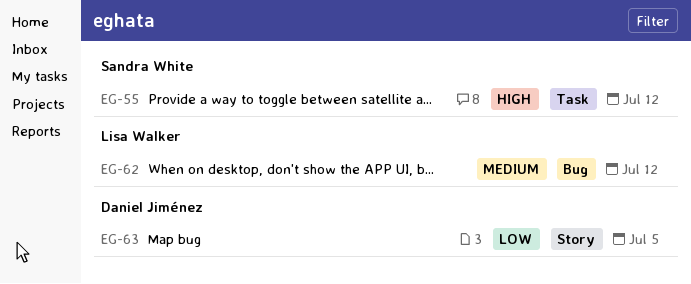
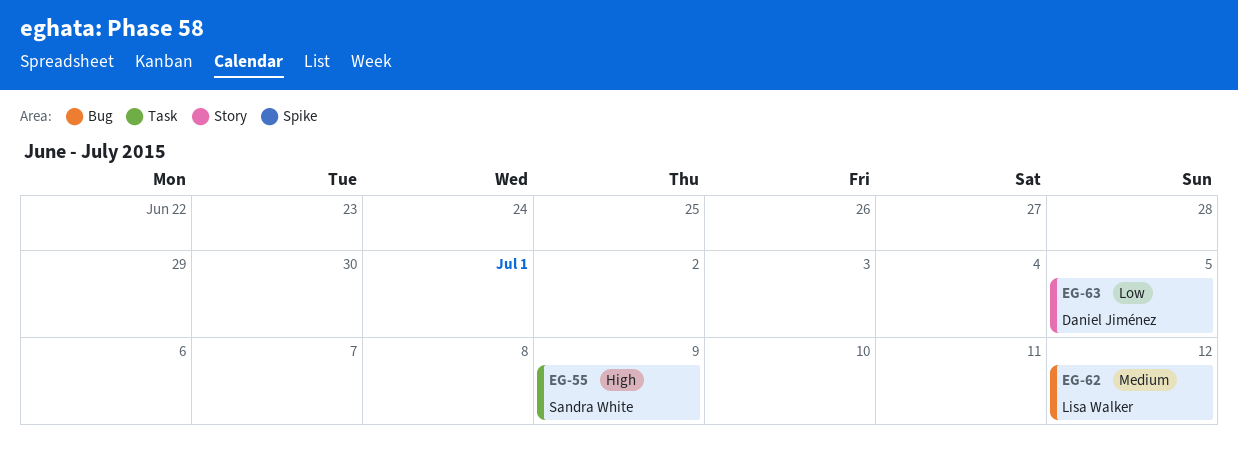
EG-55, due: Jul 12 -> Jul 9

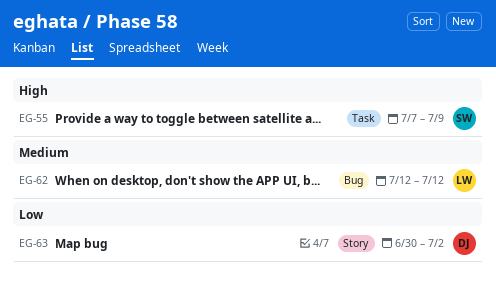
EG-63, due: Jul 5 -> Jul 2

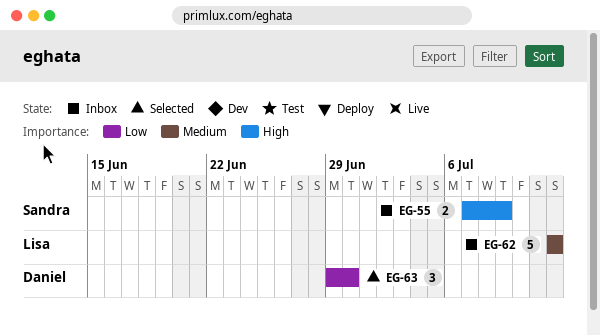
EG-63, start: Jun 30 -> Jun 29
EG-63, due: Jul 2 -> Jun 30

